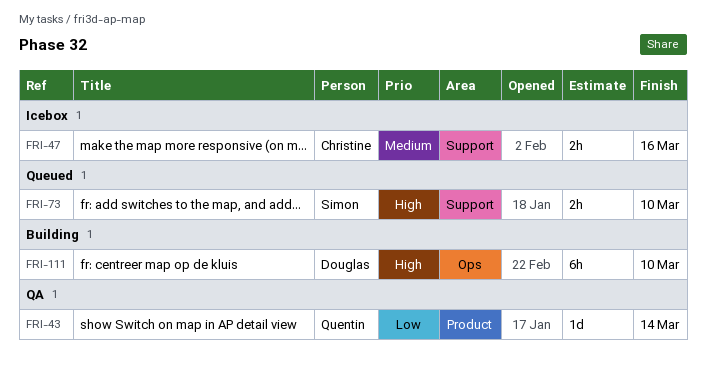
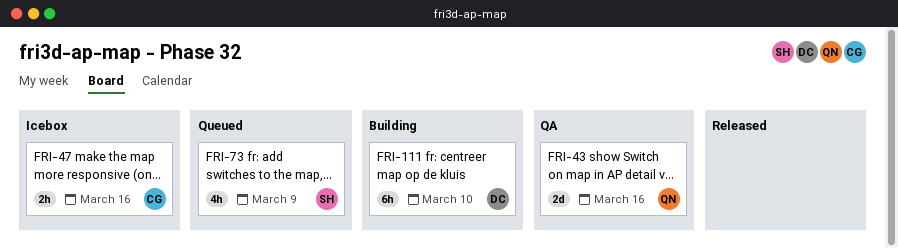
FRI-43, estimate: 1d -> 2d
FRI-43, due: Mar 14 -> Mar 16
FRI-73, estimate: 2h -> 4h
FRI-73, due: Mar 10 -> Mar 9

